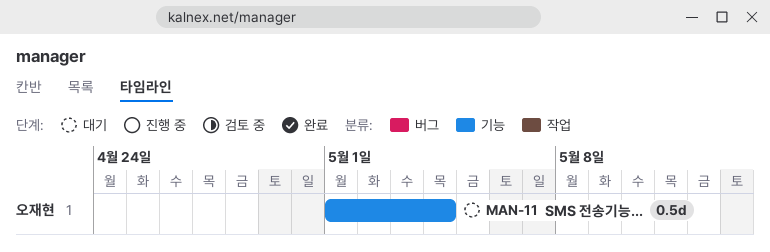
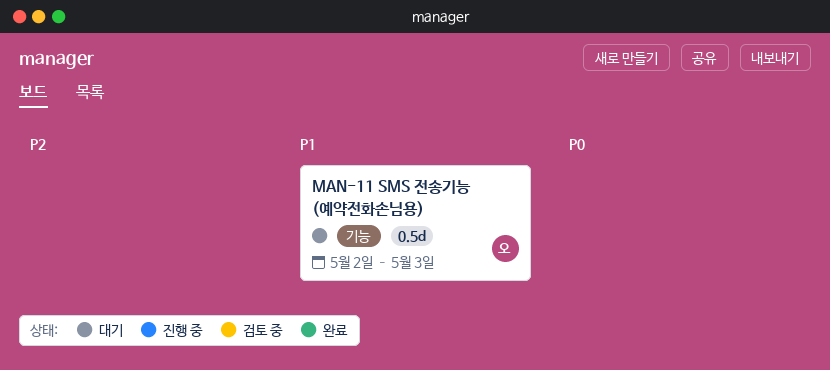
MAN-11, start: May 1 -> May 2
MAN-11, due: May 4 -> May 3

